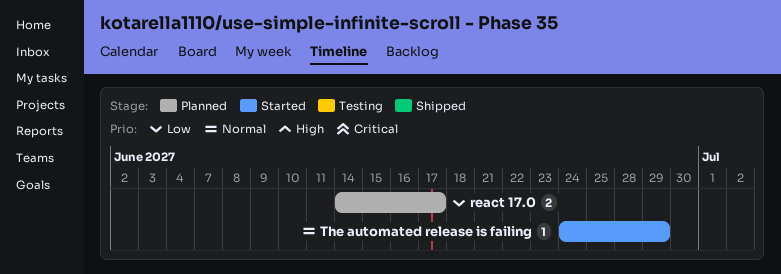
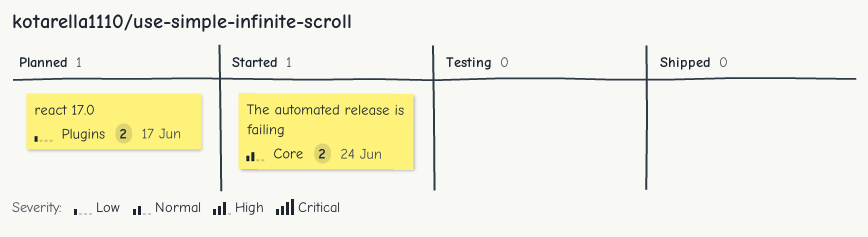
The automated release is failing, estimate: 1 -> 2
The automated release is failing, due: Jun 29 -> Jun 24

